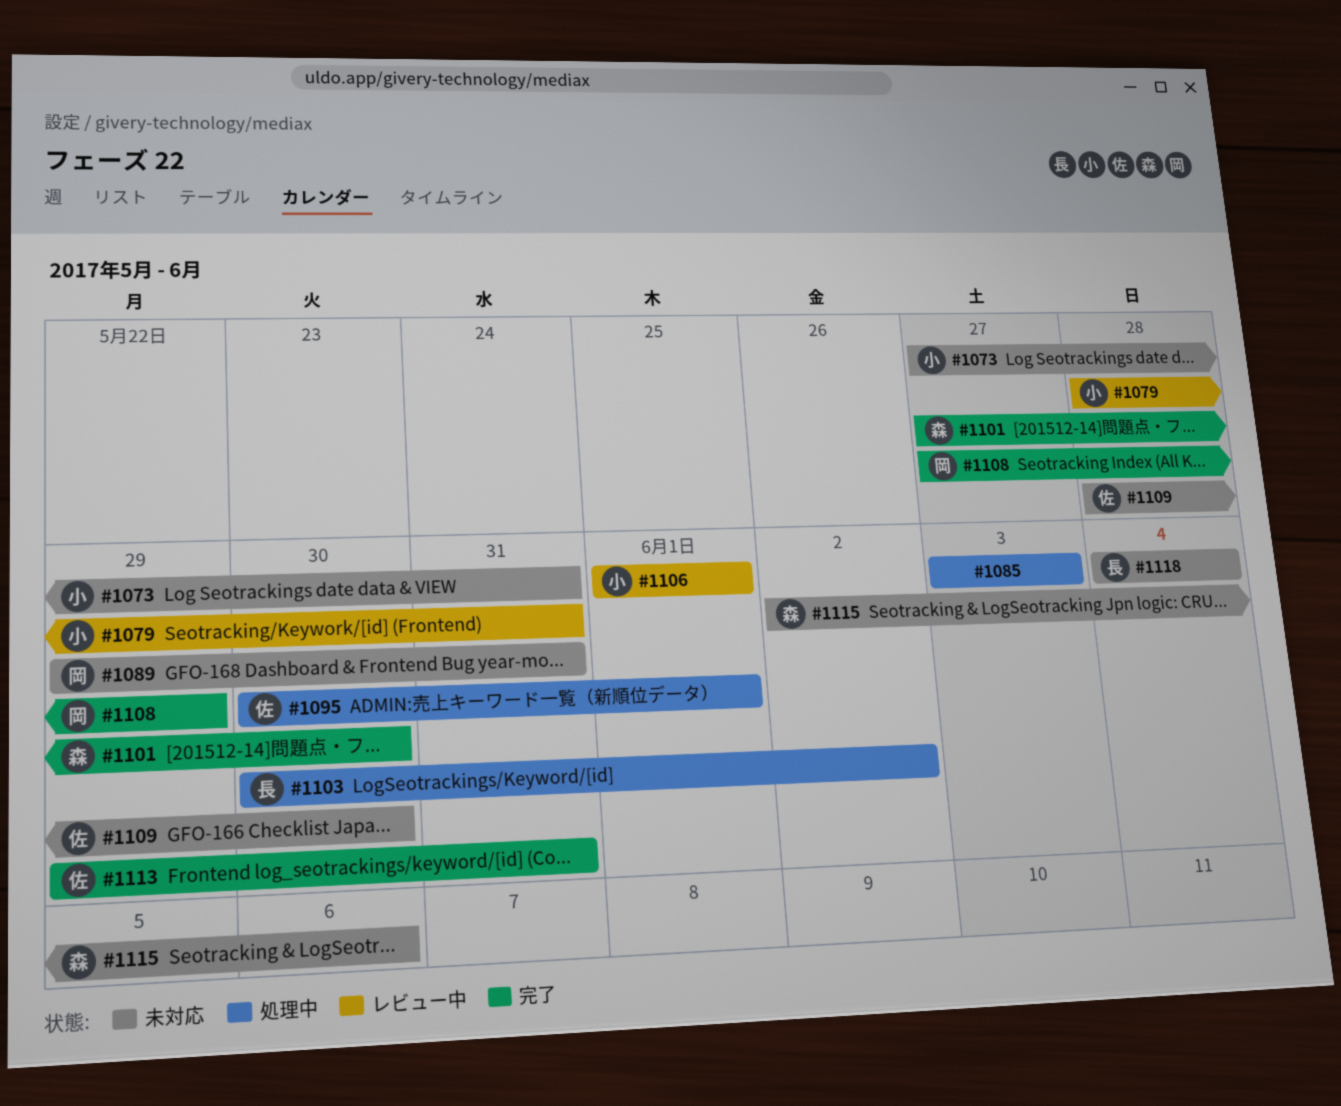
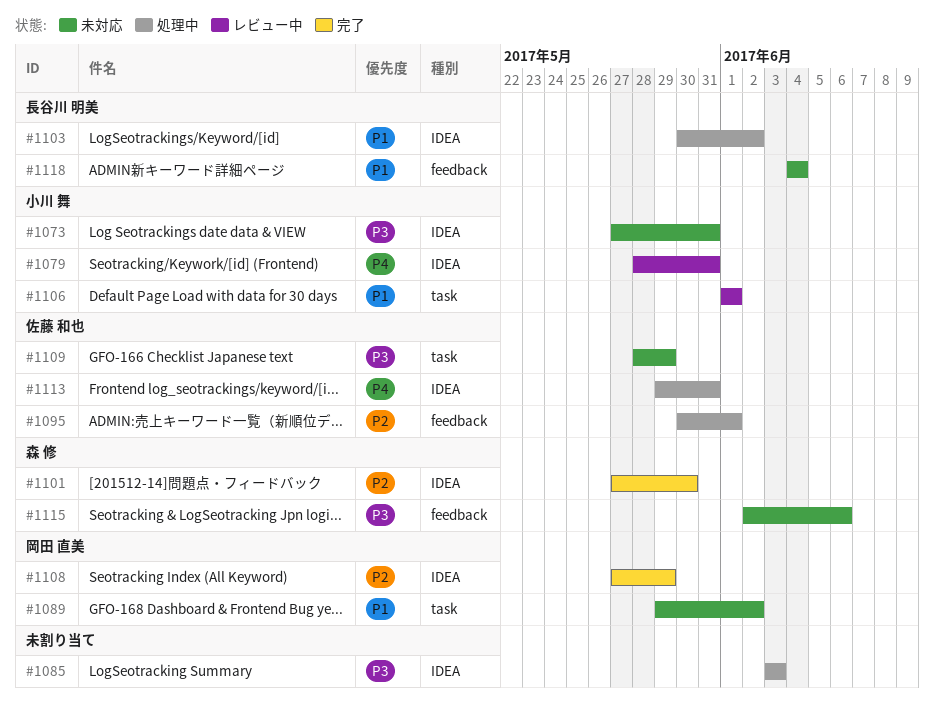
#1089, due: May 31 -> Jun 2
#1109, due: May 30 -> May 29
#1113, status: 完了 -> 処理中

